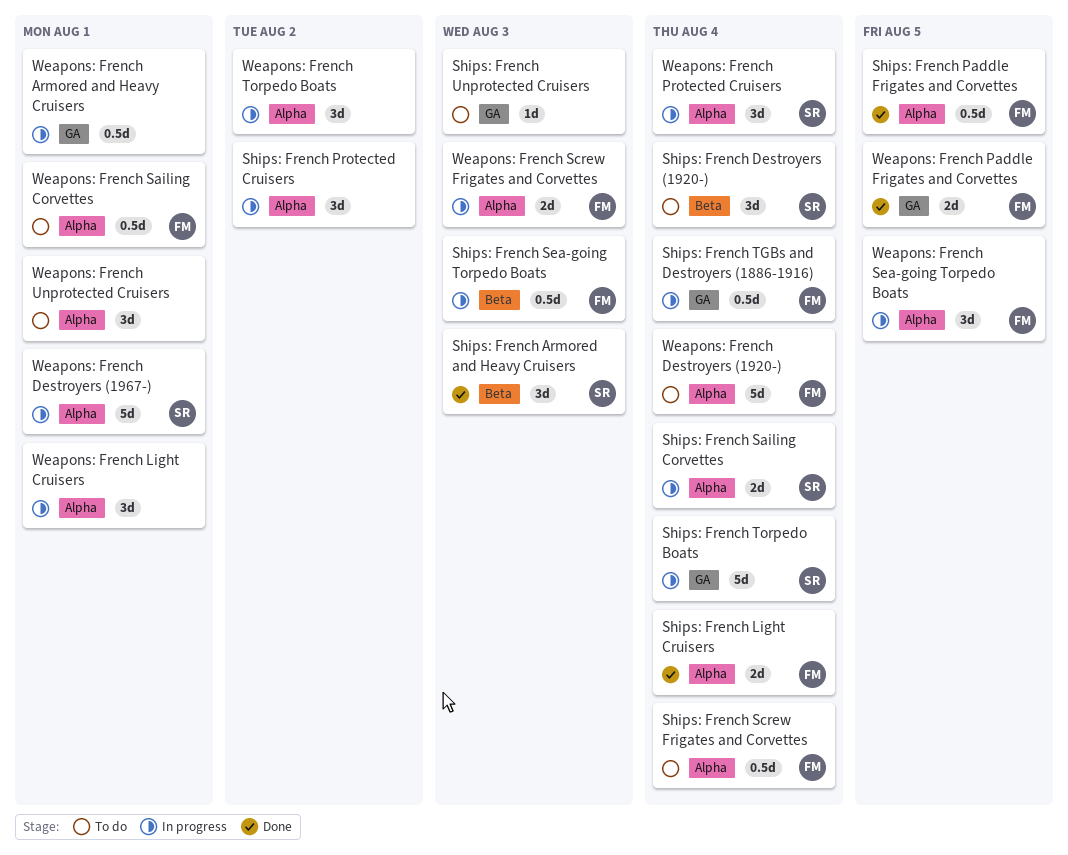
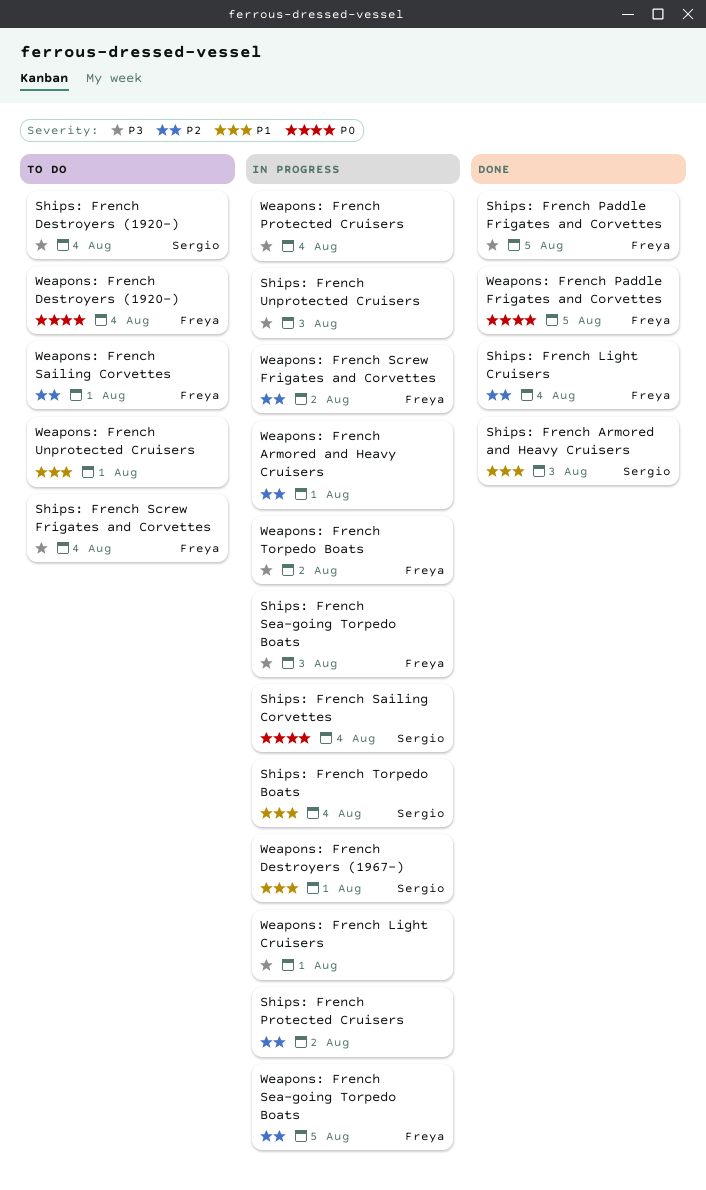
Ships: French TGBs and Destroyers (1886-1916): present -> none
Ships: French Unprotected Cruisers, status: To do -> In progress
Weapons: French Protected Cruisers, owner: Sergio -> none
Weapons: French Screw Frigates and Corvettes, due: Aug 3 -> Aug 2
Weapons: French Torpedo Boats, owner: none -> Freya

